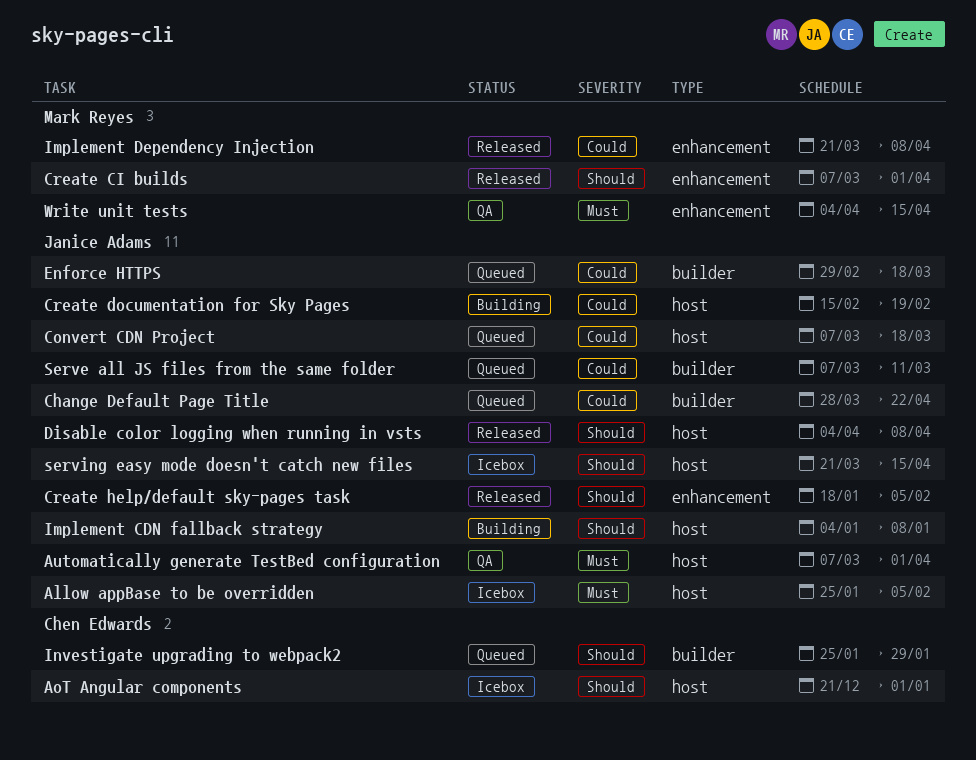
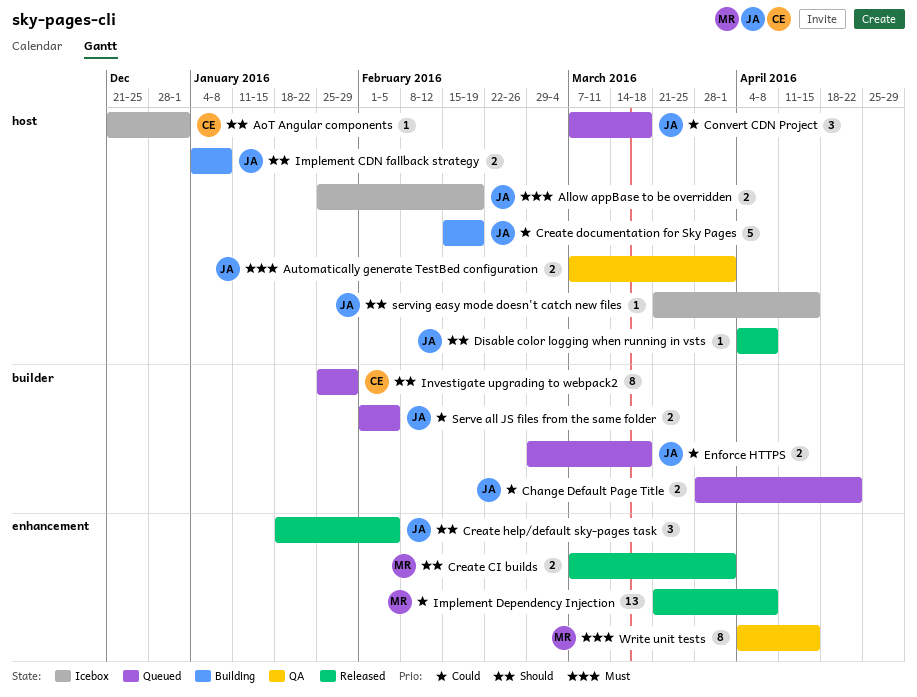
Allow appBase to be overridden, due: Feb 5 -> Feb 19
Serve all JS files from the same folder, start: Mar 7 -> Feb 1
Serve all JS files from the same folder, due: Mar 11 -> Feb 5

